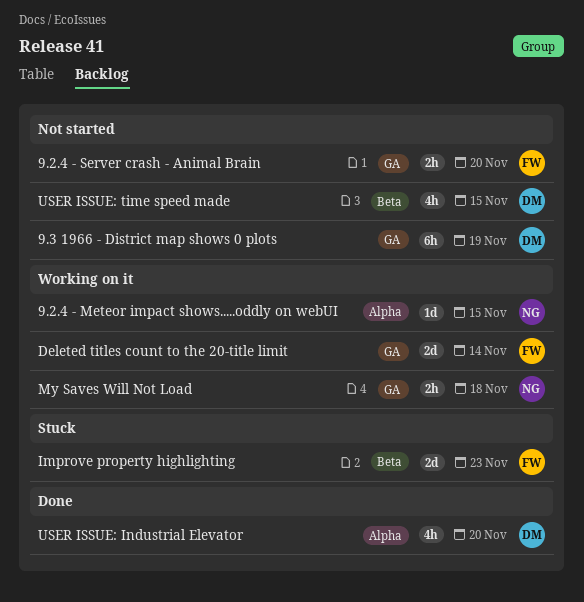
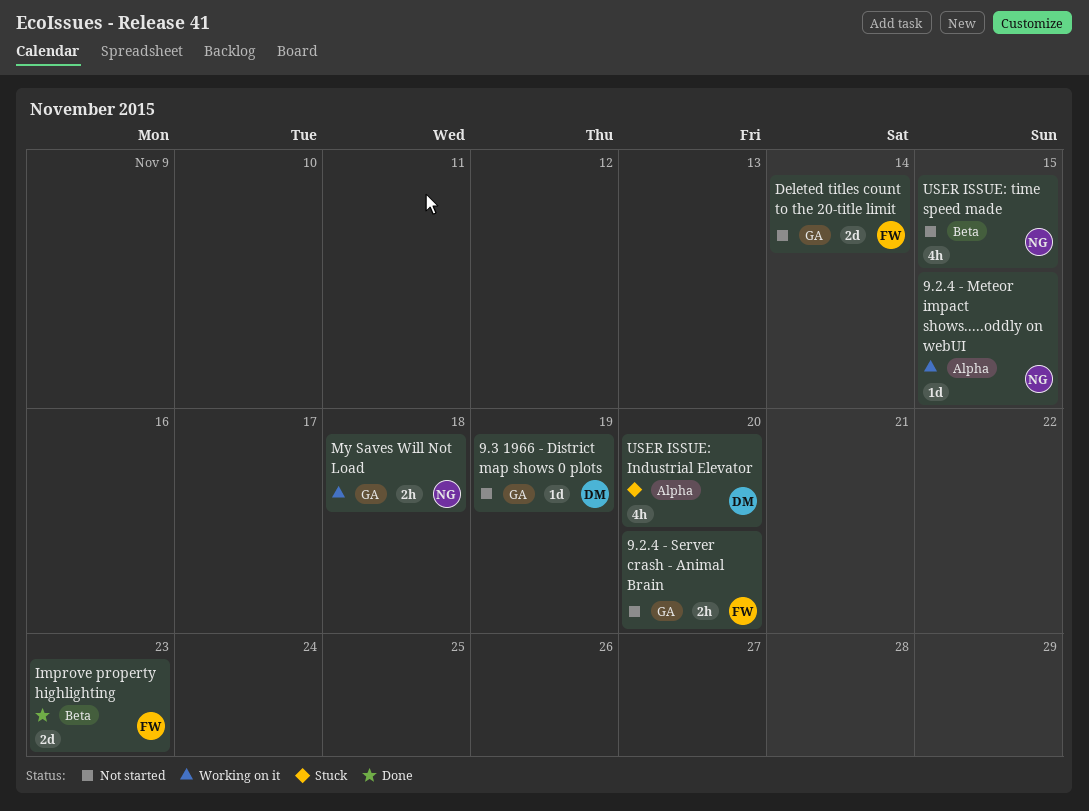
9.3 1966 - District map shows 0 plots, estimate: 6h -> 1d
Deleted titles count to the 20-title limit, status: Working on it -> Not started
Improve property highlighting, status: Stuck -> Done
USER ISSUE: Industrial Elevator, status: Done -> Stuck
USER ISSUE: time speed made, owner: DM -> NG

